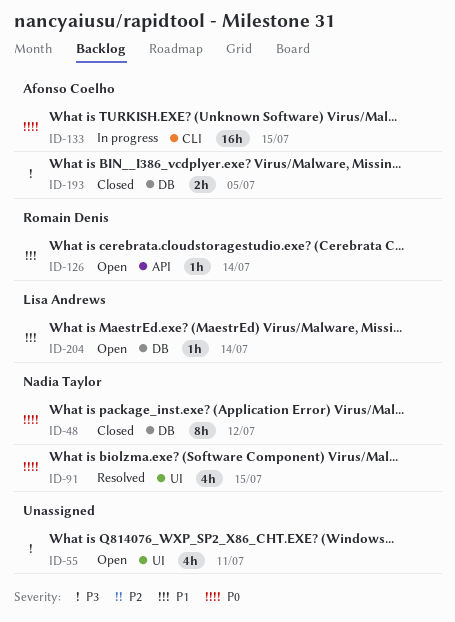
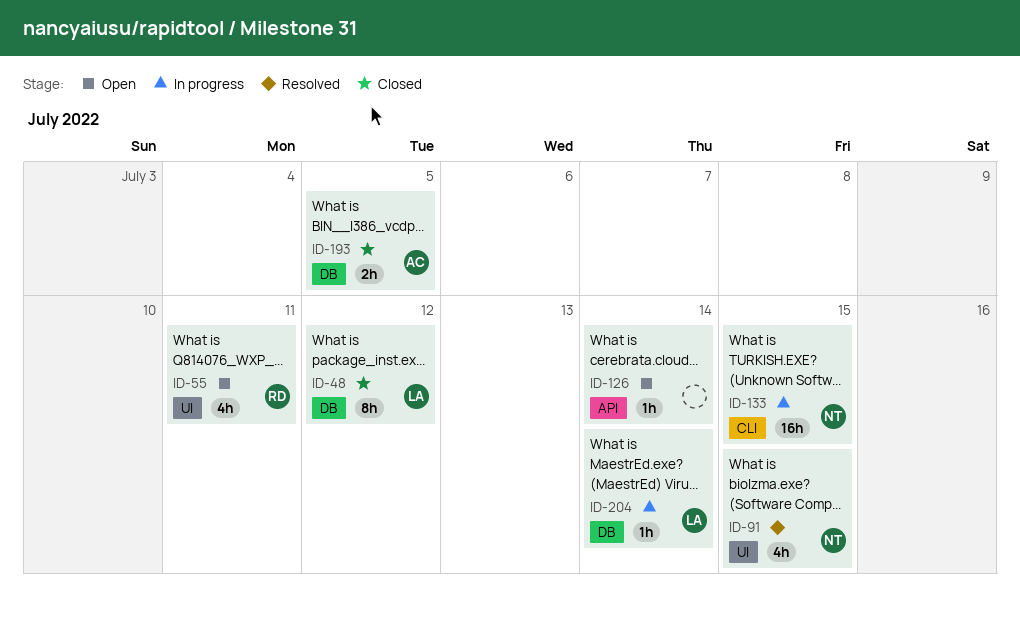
ID-48, owner: Nadia Taylor -> Lisa Andrews
ID-55, owner: none -> Romain Denis
ID-126, owner: Romain Denis -> none
ID-133, owner: Afonso Coelho -> Nadia Taylor
ID-204, status: Open -> In progress

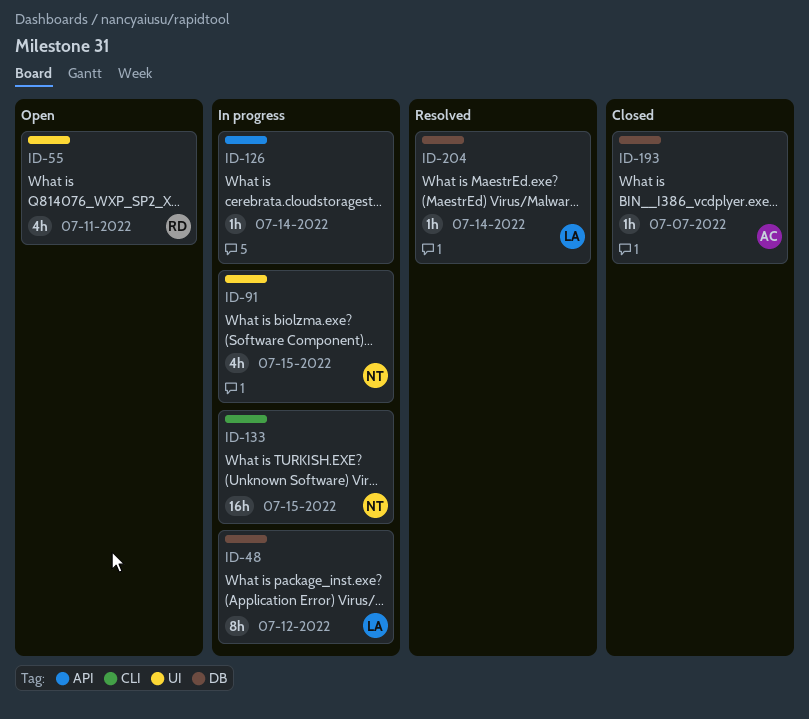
ID-48, status: Closed -> In progress
ID-91, status: Resolved -> In progress
ID-126, status: Open -> In progress
ID-193, estimate: 2h -> 1h
ID-193, due: Jul 5 -> Jul 7
ID-204, status: In progress -> Resolved

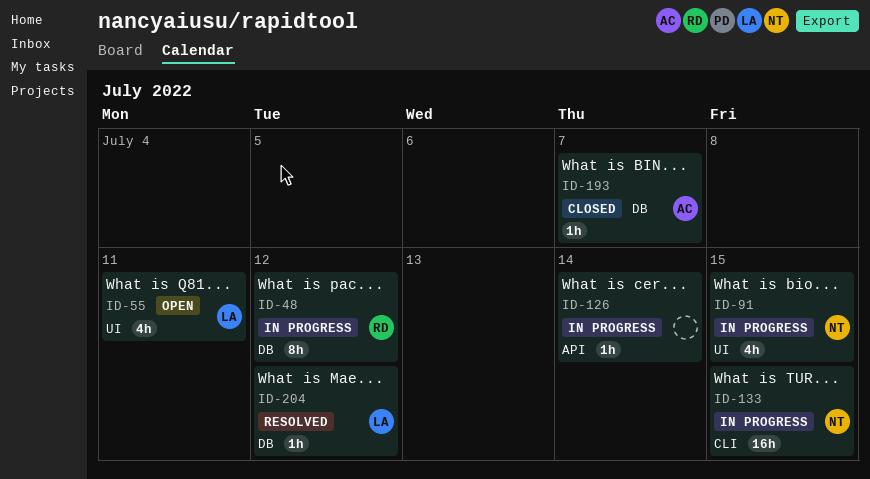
ID-48, owner: LA -> RD
ID-55, owner: RD -> LA
ID-204, due: Jul 14 -> Jul 12

